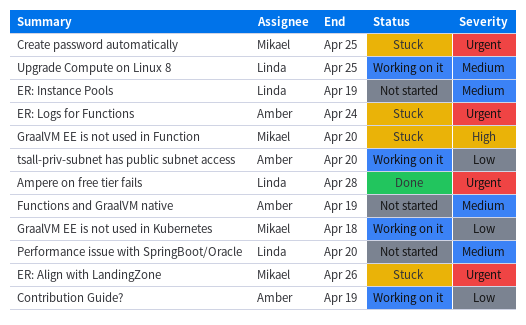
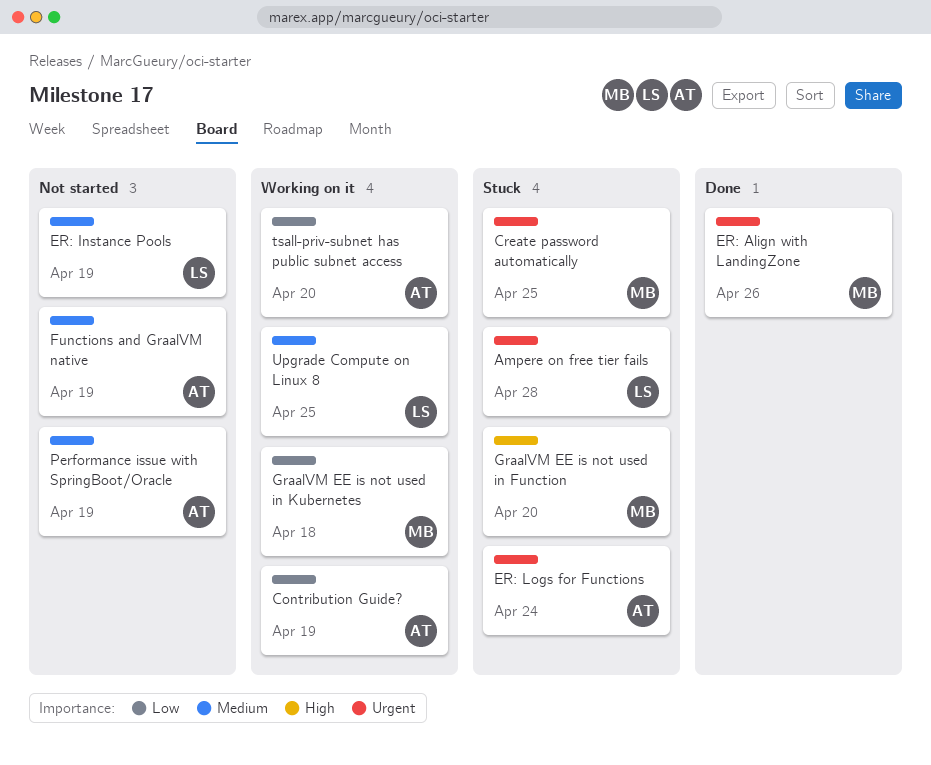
Ampere on free tier fails, status: Done -> Stuck
ER: Align with LandingZone, status: Stuck -> Done
Performance issue with SpringBoot/Oracle, owner: Linda -> Amber
Performance issue with SpringBoot/Oracle, due: Apr 20 -> Apr 19

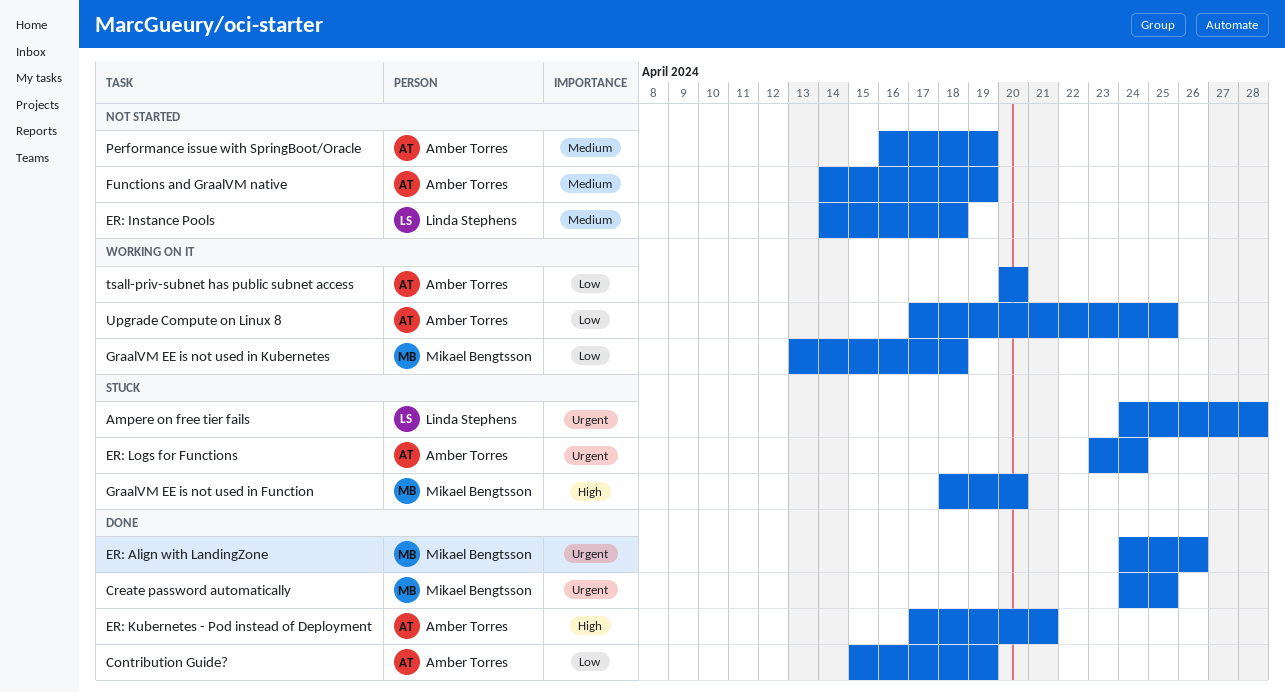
Contribution Guide?, status: Working on it -> Done
Create password automatically, status: Stuck -> Done
ER: Instance Pools, due: Apr 19 -> Apr 18
ER: Kubernetes - Pod instead of Deployment: none -> present
Upgrade Compute on Linux 8, owner: Linda Stephens -> Amber Torres
Upgrade Compute on Linux 8, priority: Medium -> Low

